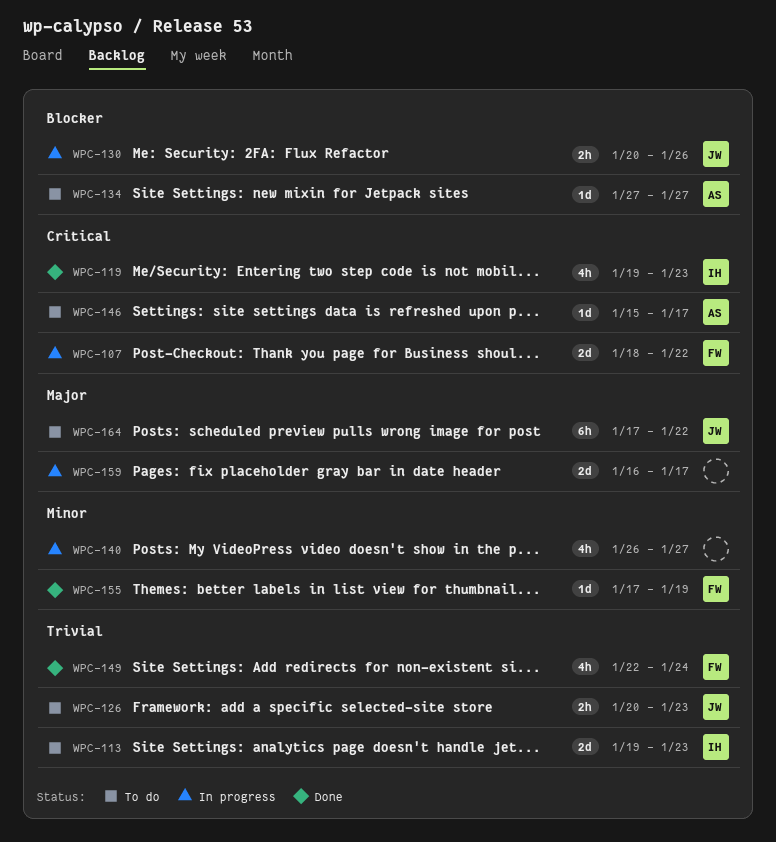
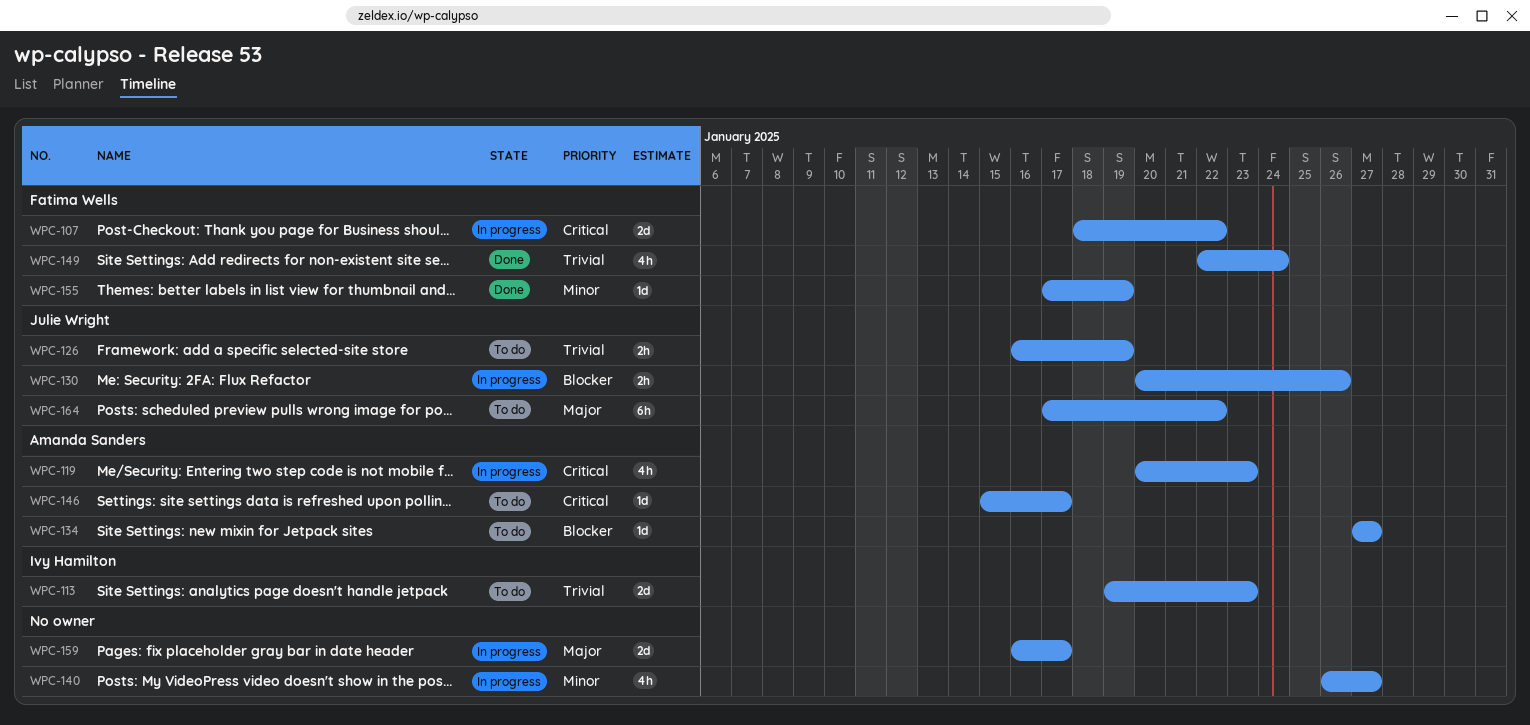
WPC-119, status: Done -> In progress
WPC-119, owner: Ivy Hamilton -> Amanda Sanders
WPC-119, start: Jan 19 -> Jan 20
WPC-126, start: Jan 20 -> Jan 16
WPC-126, due: Jan 23 -> Jan 19

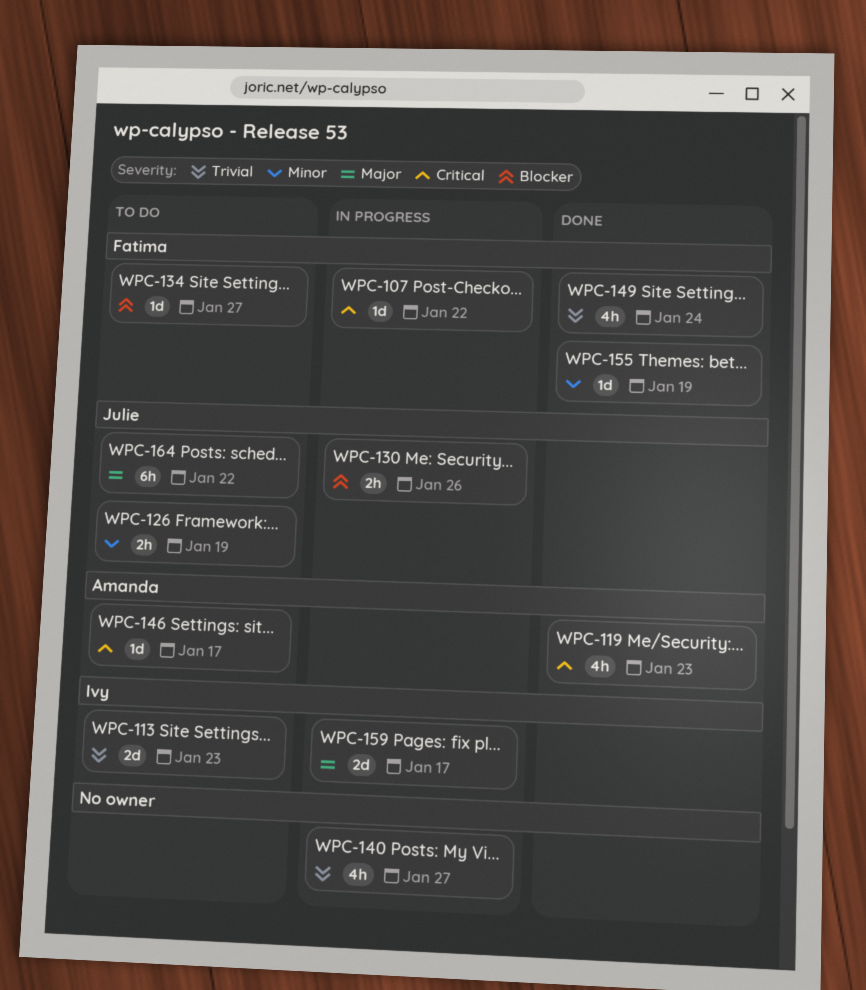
WPC-107, estimate: 2d -> 1d
WPC-119, status: In progress -> Done
WPC-126, priority: Trivial -> Minor
WPC-134, owner: Amanda Sanders -> Fatima Wells
WPC-140, priority: Minor -> Trivial
WPC-159, owner: none -> Ivy Hamilton

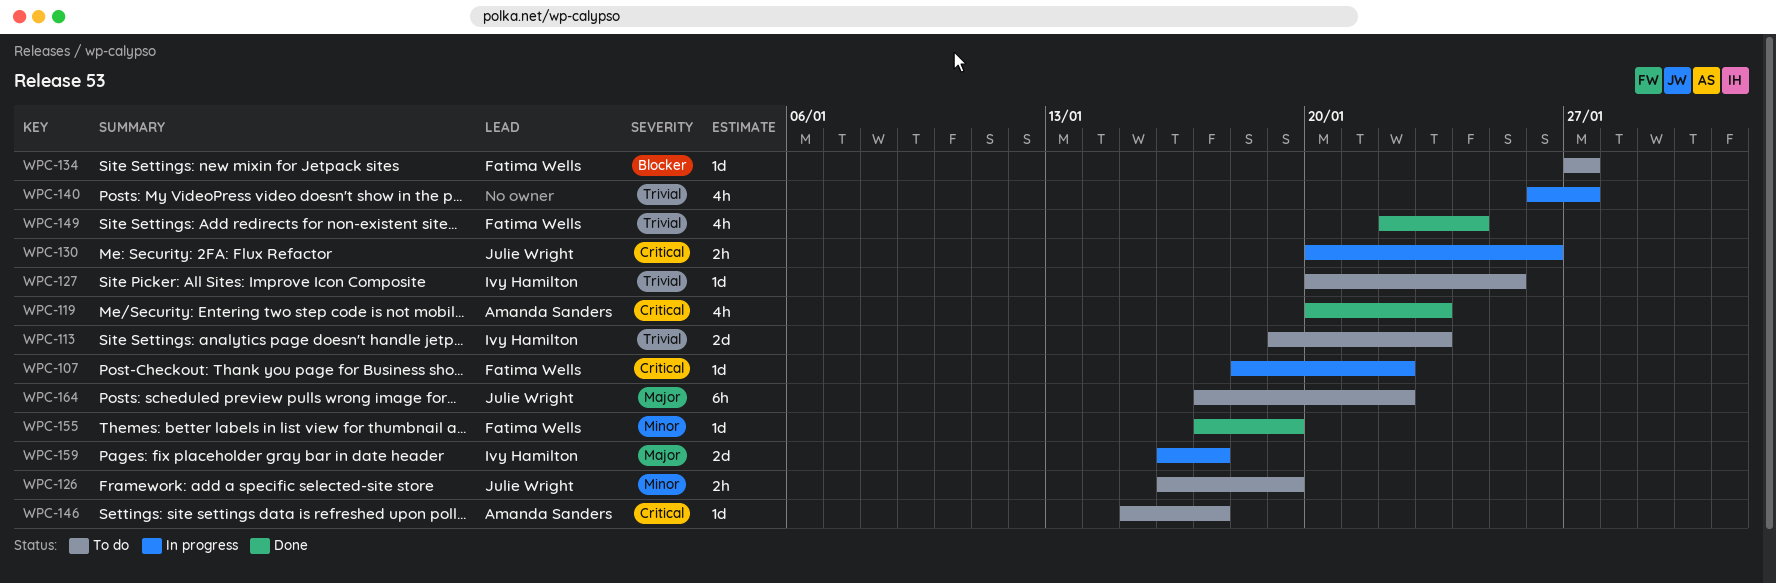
WPC-127: none -> present
WPC-130, priority: Blocker -> Critical

